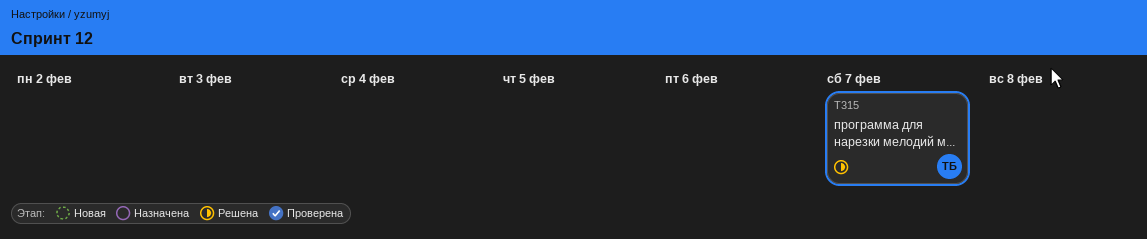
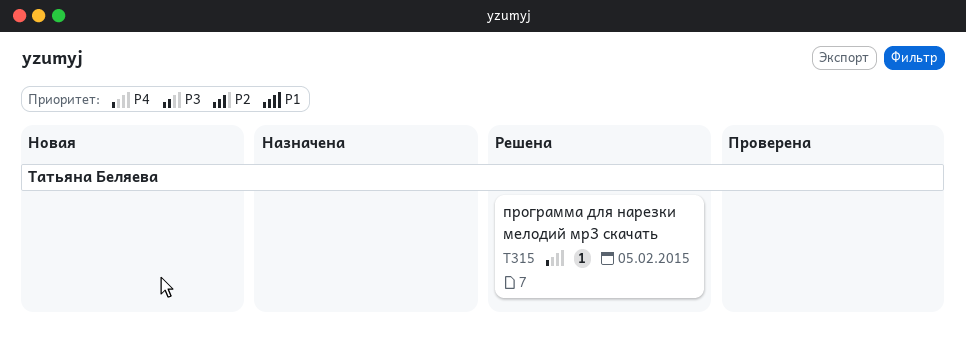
T315, due: Feb 7 -> Feb 5

